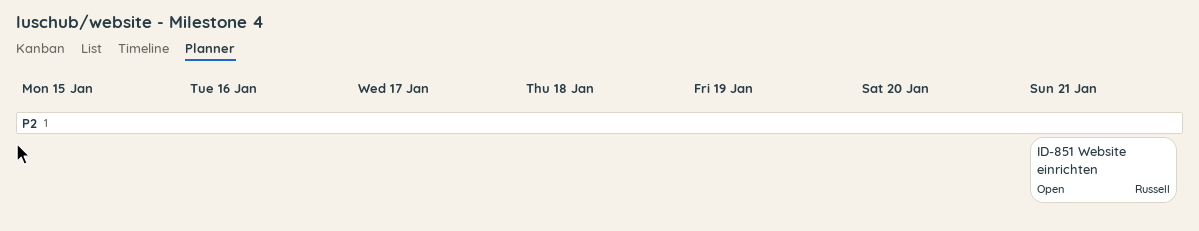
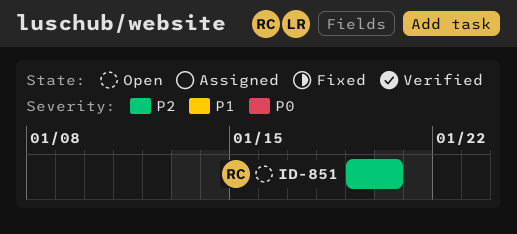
ID-851, due: Jan 21 -> Jan 20

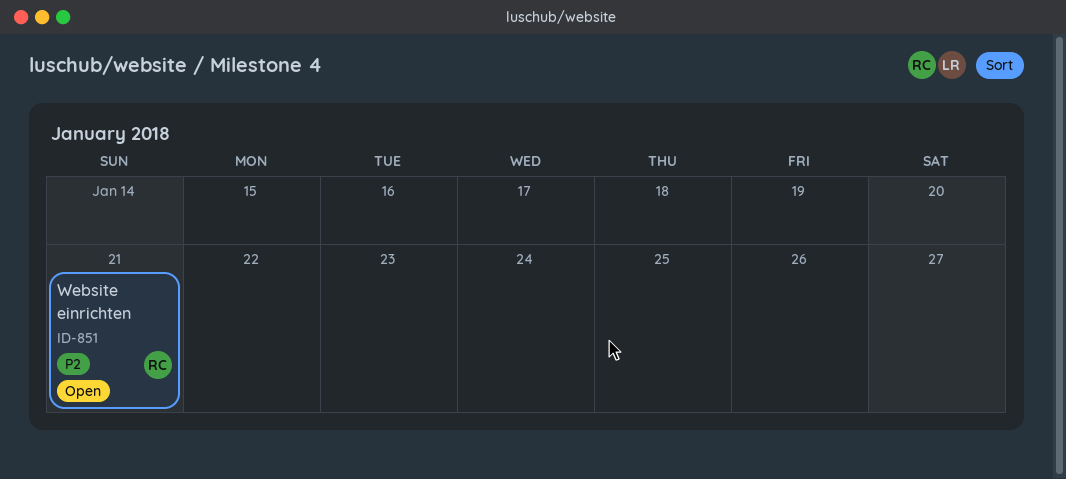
ID-851, due: Jan 20 -> Jan 21

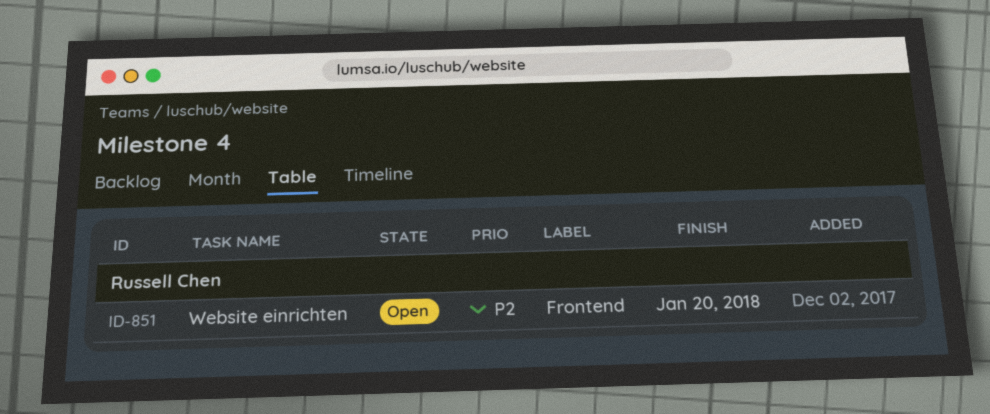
ID-851, due: Jan 21 -> Jan 20

